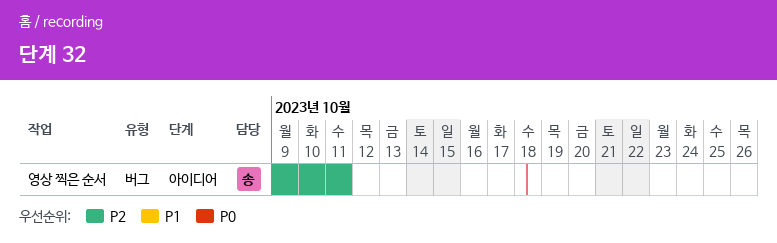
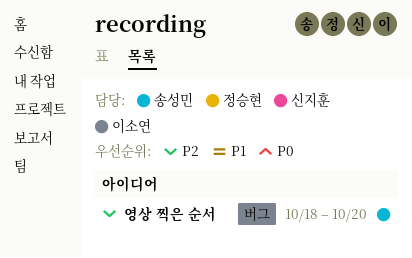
영상 찍은 순서, start: Oct 9 -> Oct 18
영상 찍은 순서, due: Oct 11 -> Oct 20

